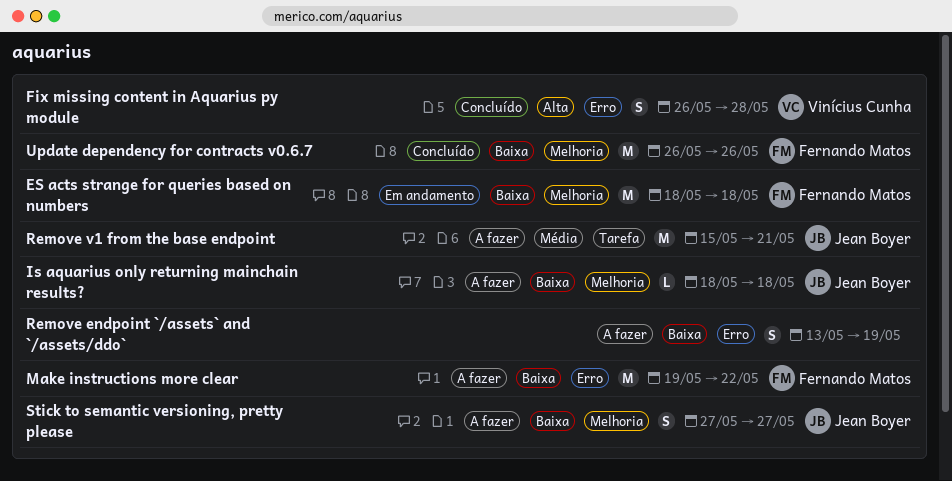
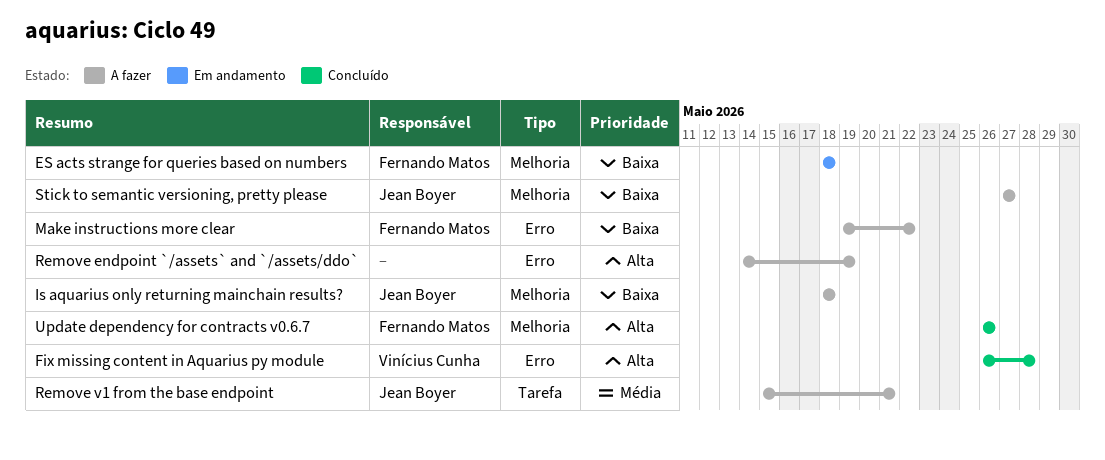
Remove endpoint `/assets` and `/assets/ddo`, priority: Baixa -> Alta
Remove endpoint `/assets` and `/assets/ddo`, start: May 13 -> May 14
Update dependency for contracts v0.6.7, priority: Baixa -> Alta

